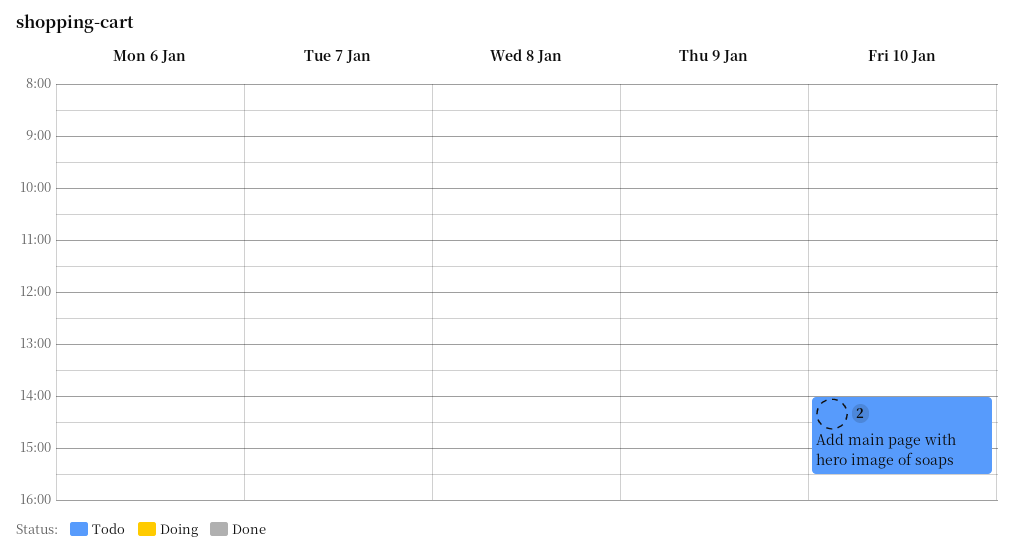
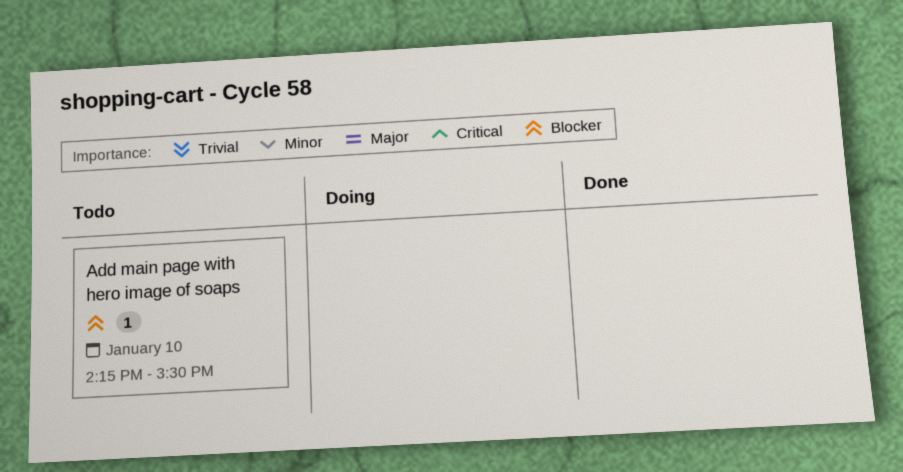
Add main page with hero image of soaps, estimate: 2 -> 1
Add main page with hero image of soaps, begins: 14:00 -> 14:15

